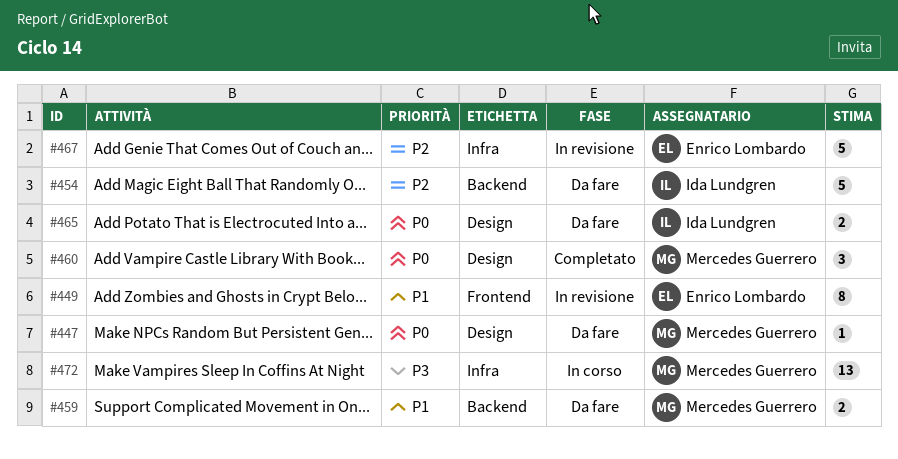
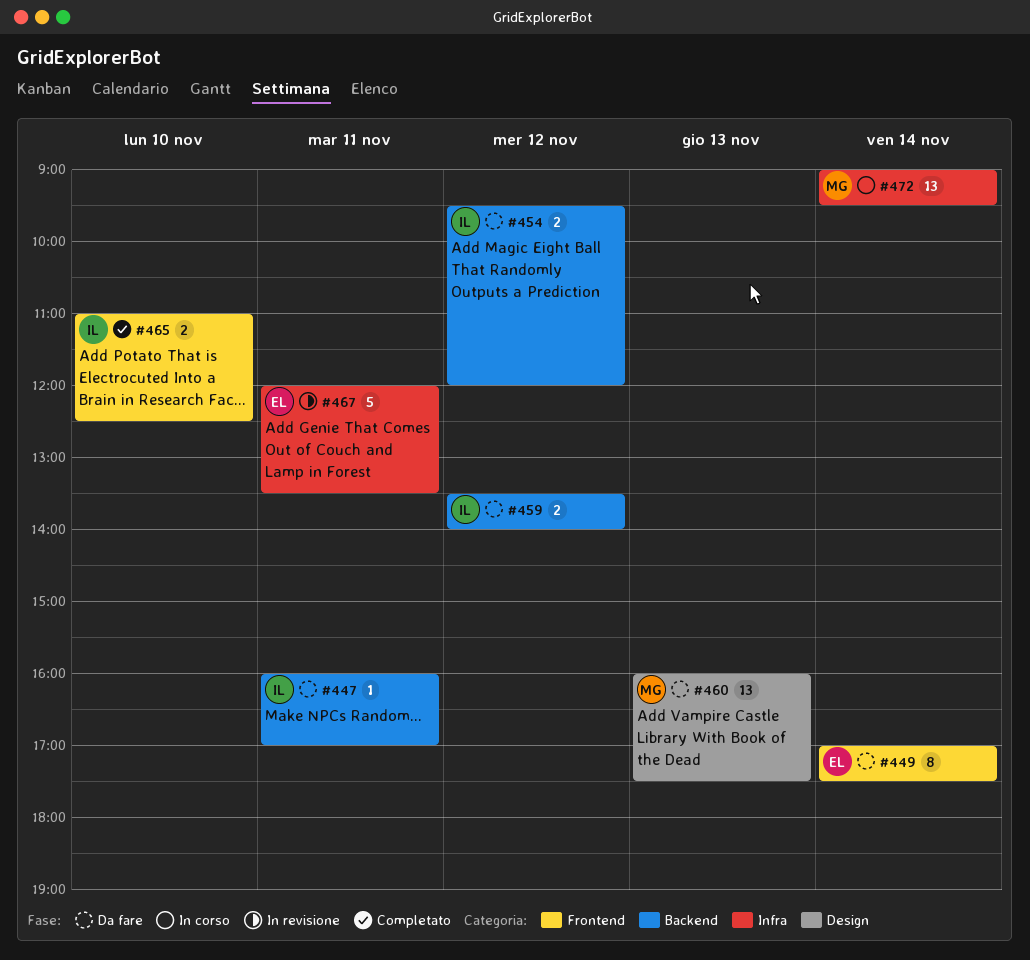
#447, owner: Mercedes Guerrero -> Ida Lundgren
#447, label: Design -> Backend
#449, status: In revisione -> Da fare
#454, estimate: 5 -> 2
#459, owner: Mercedes Guerrero -> Ida Lundgren
#460, status: Completato -> Da fare
#460, estimate: 3 -> 13
#465, status: Da fare -> Completato
#465, label: Design -> Frontend

